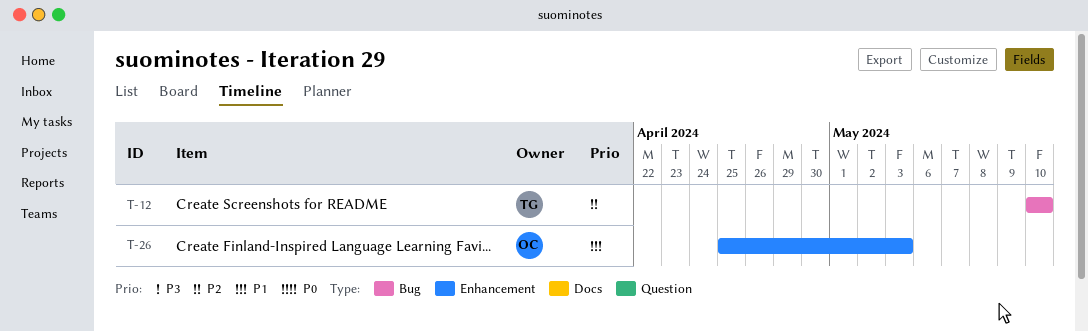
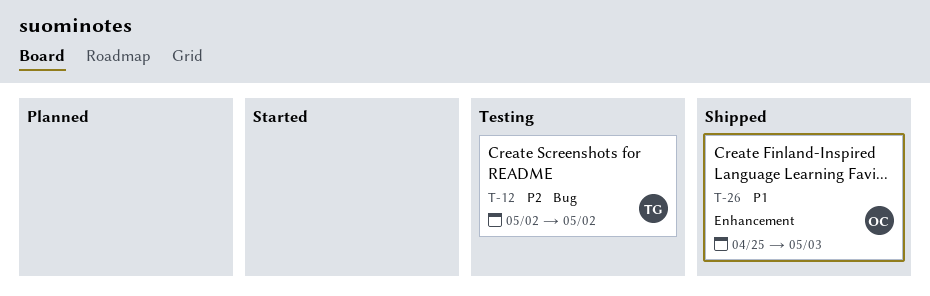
T-12, start: May 10 -> May 2
T-12, due: May 10 -> May 2

